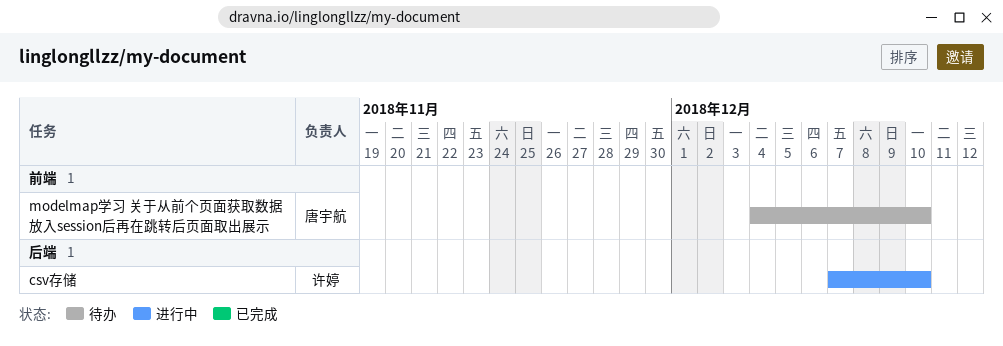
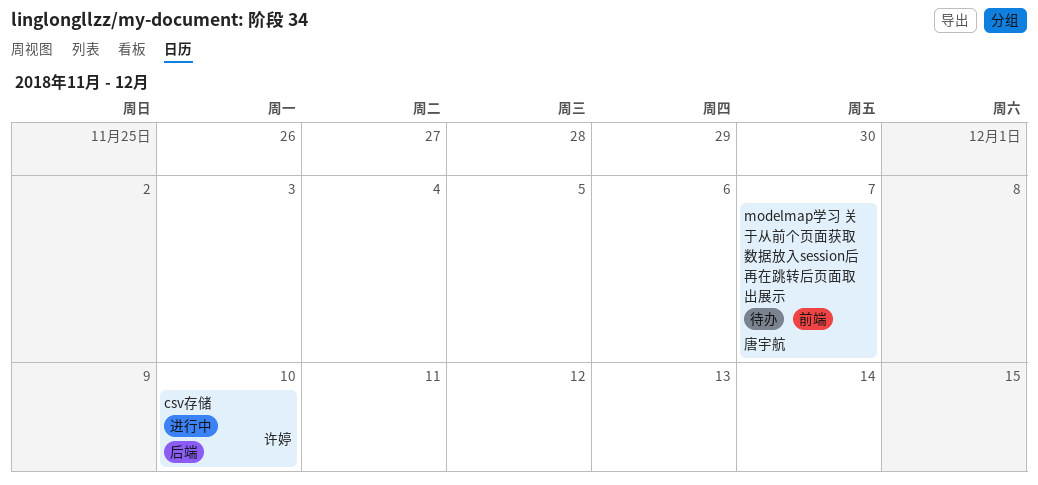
modelmap学习 关于从前个页面获取数据放入session后再在跳转后页面取出展示, due: Dec 10 -> Dec 7

